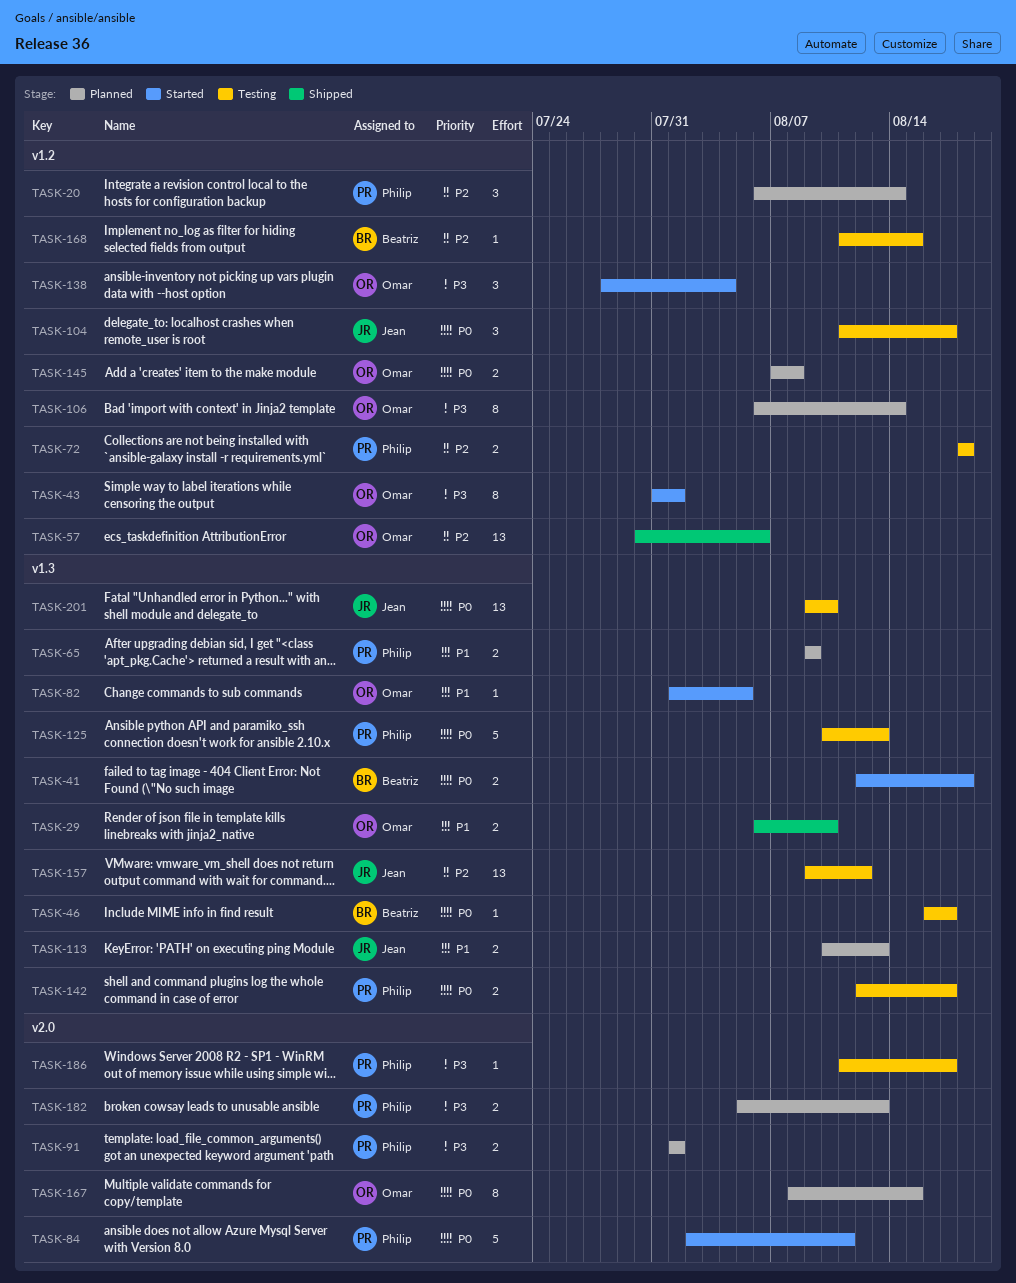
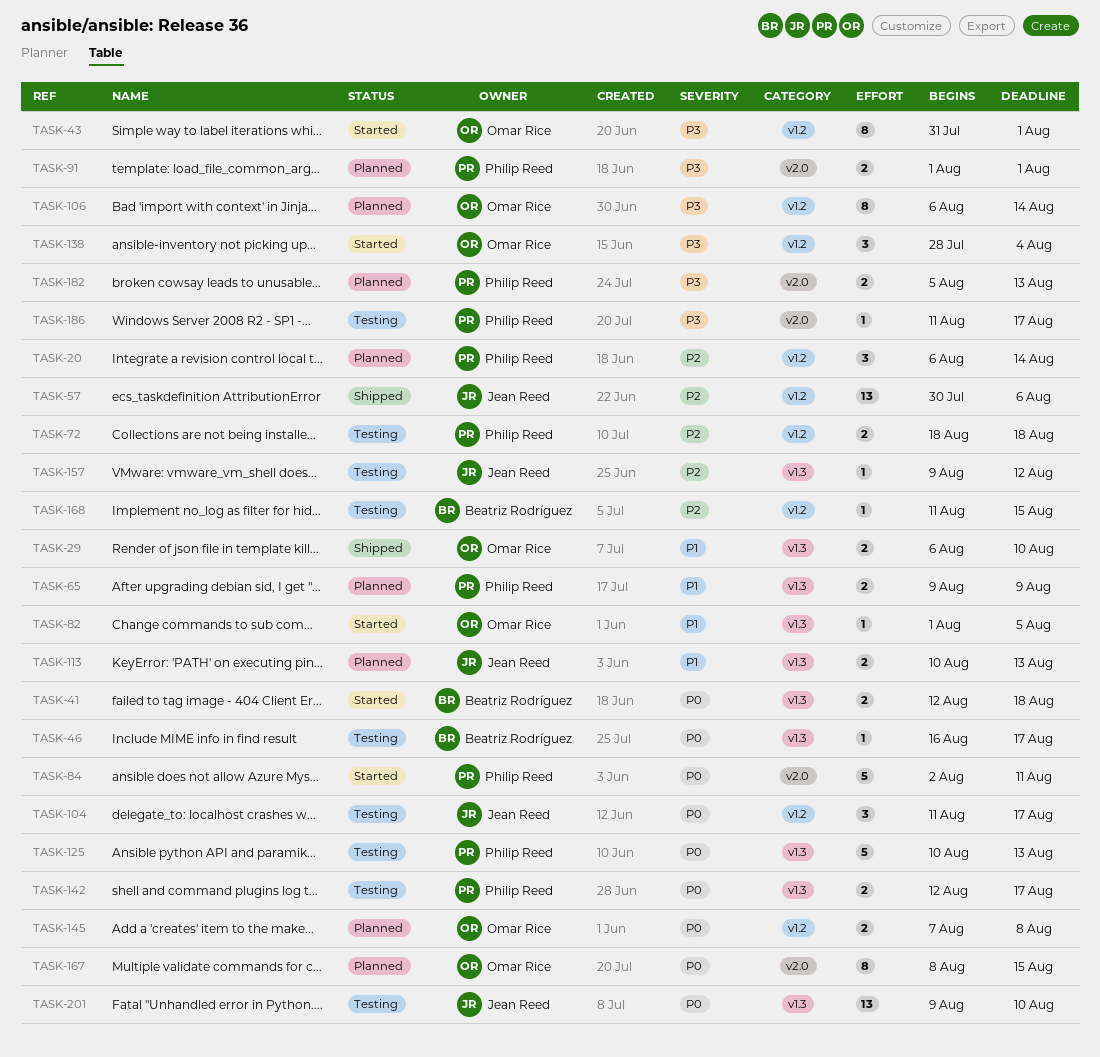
TASK-57, owner: Omar Rice -> Jean Reed
TASK-157, estimate: 13 -> 1

